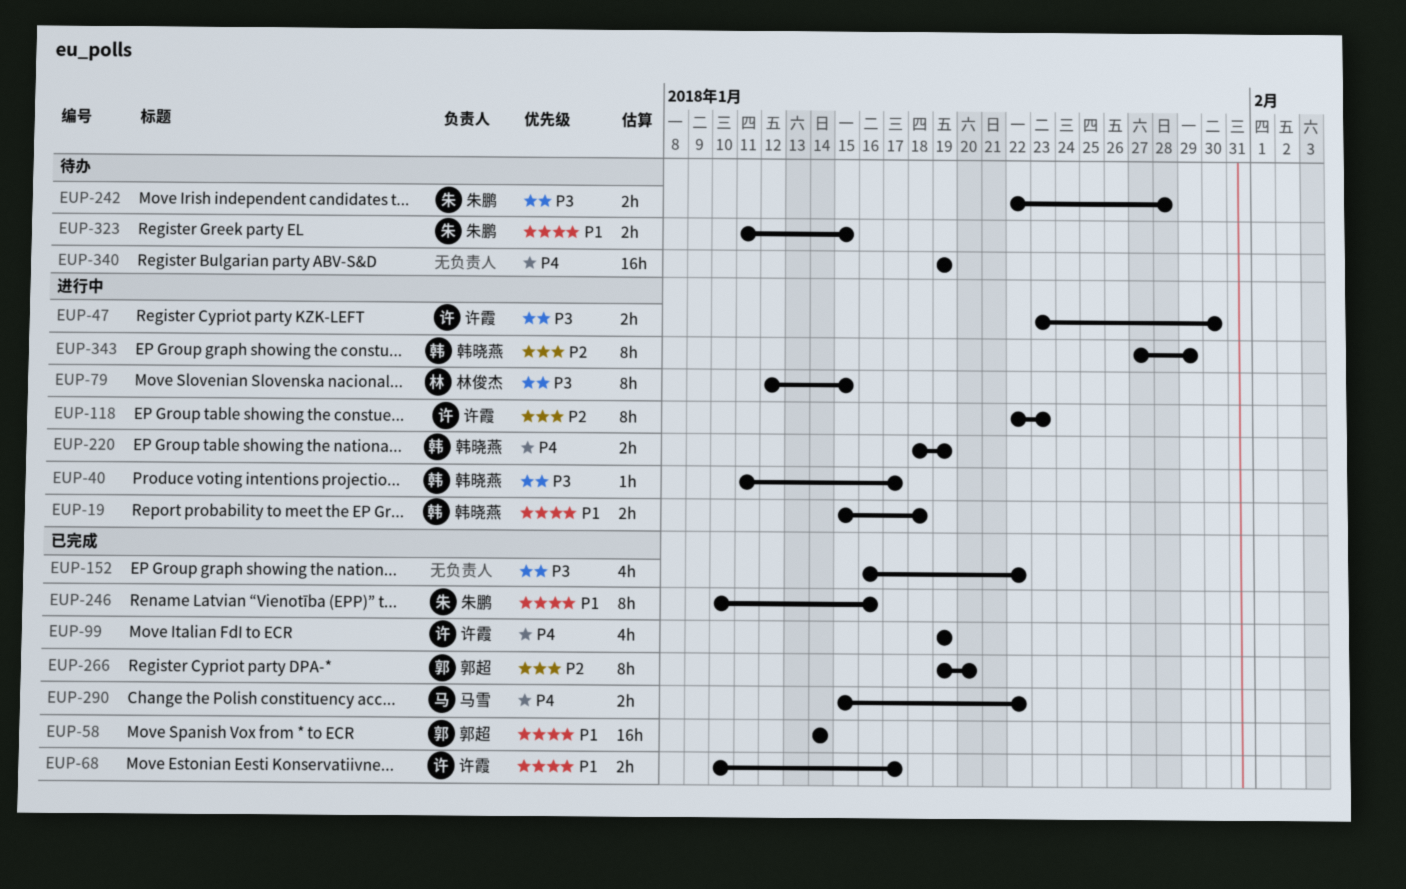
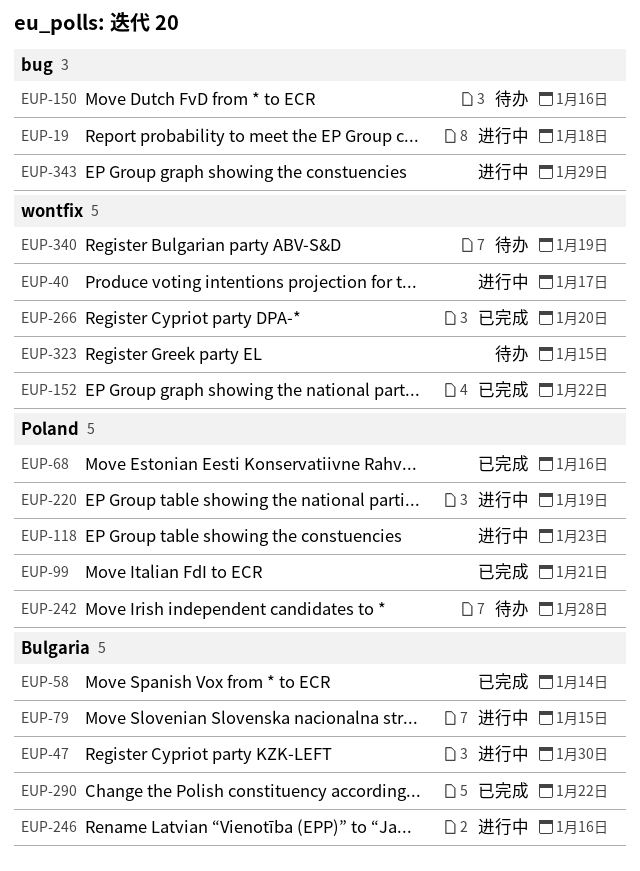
EUP-68, due: Jan 17 -> Jan 16
EUP-99, due: Jan 19 -> Jan 21
EUP-150: none -> present
EUP-246, status: 已完成 -> 进行中

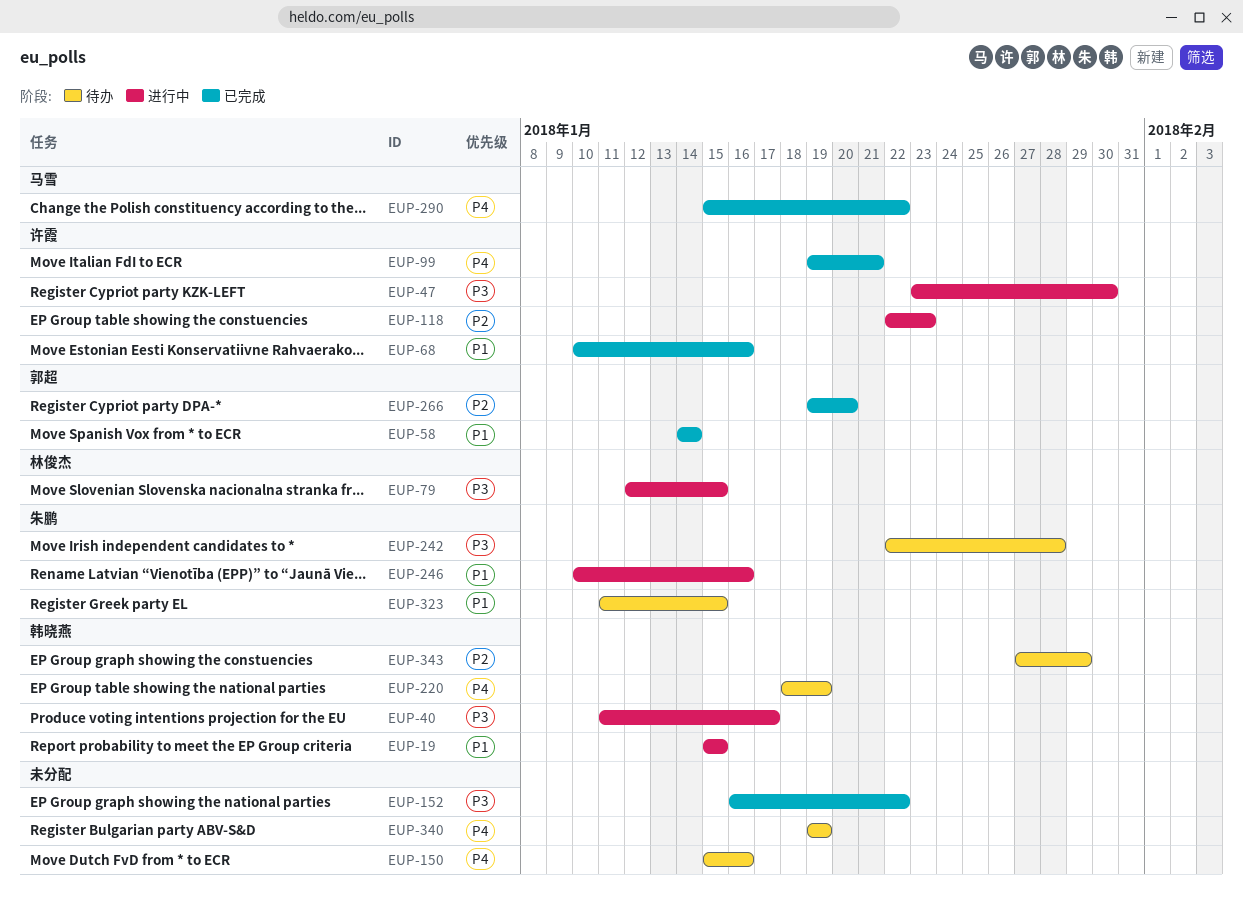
EUP-19, due: Jan 18 -> Jan 15
EUP-220, status: 进行中 -> 待办
EUP-343, status: 进行中 -> 待办

